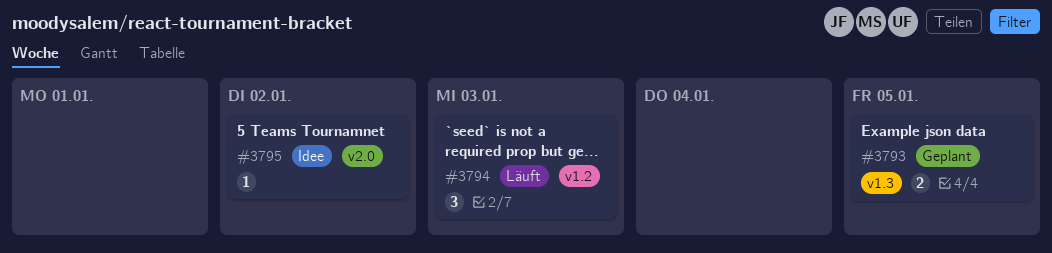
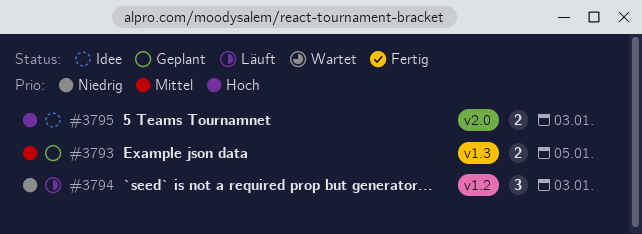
#3795, estimate: 1 -> 2
#3795, due: Jan 2 -> Jan 3

